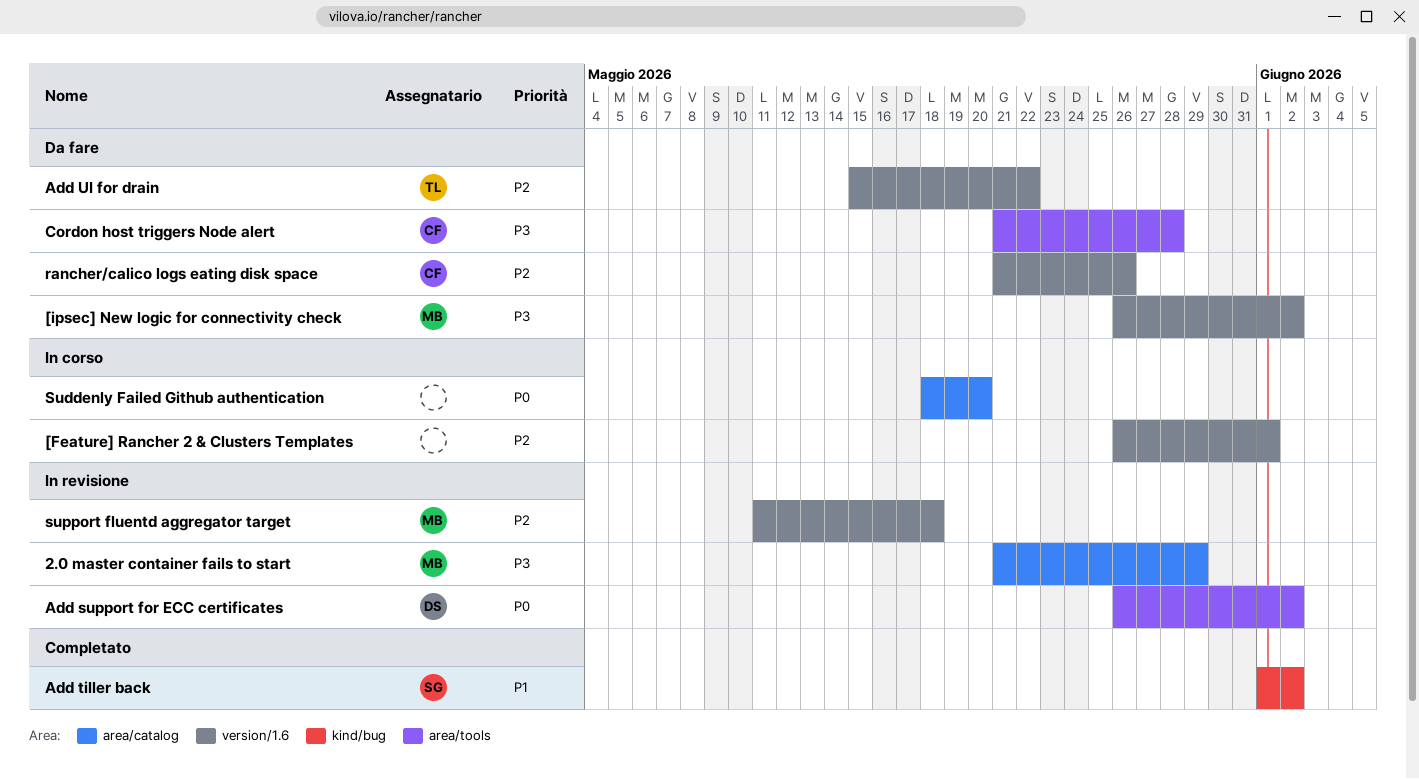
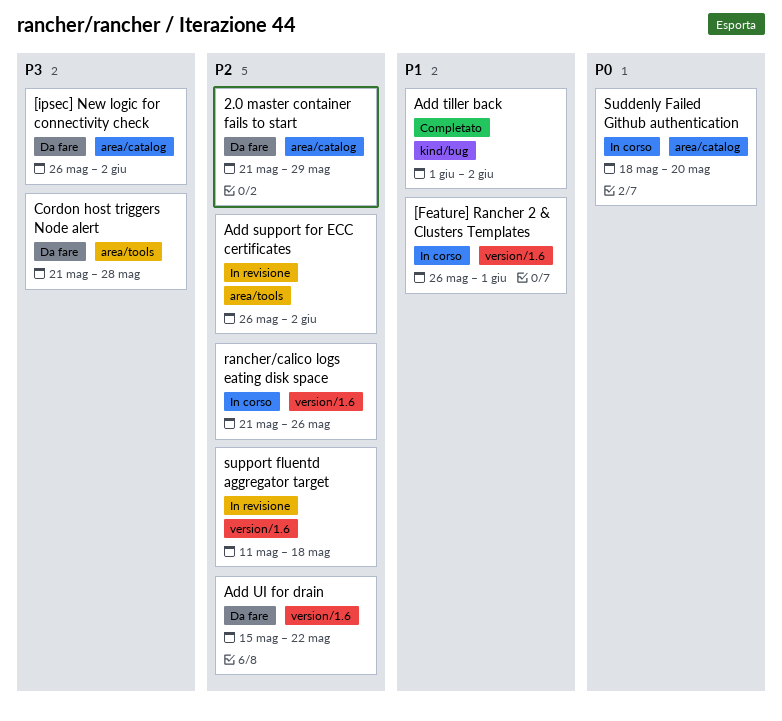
2.0 master container fails to start, status: In revisione -> Da fare
2.0 master container fails to start, priority: P3 -> P2
[Feature] Rancher 2 & Clusters Templates, priority: P2 -> P1
[ipsec] New logic for connectivity check, label: version/1.6 -> area/catalog
Add support for ECC certificates, priority: P0 -> P2
rancher/calico logs eating disk space, status: Da fare -> In corso

